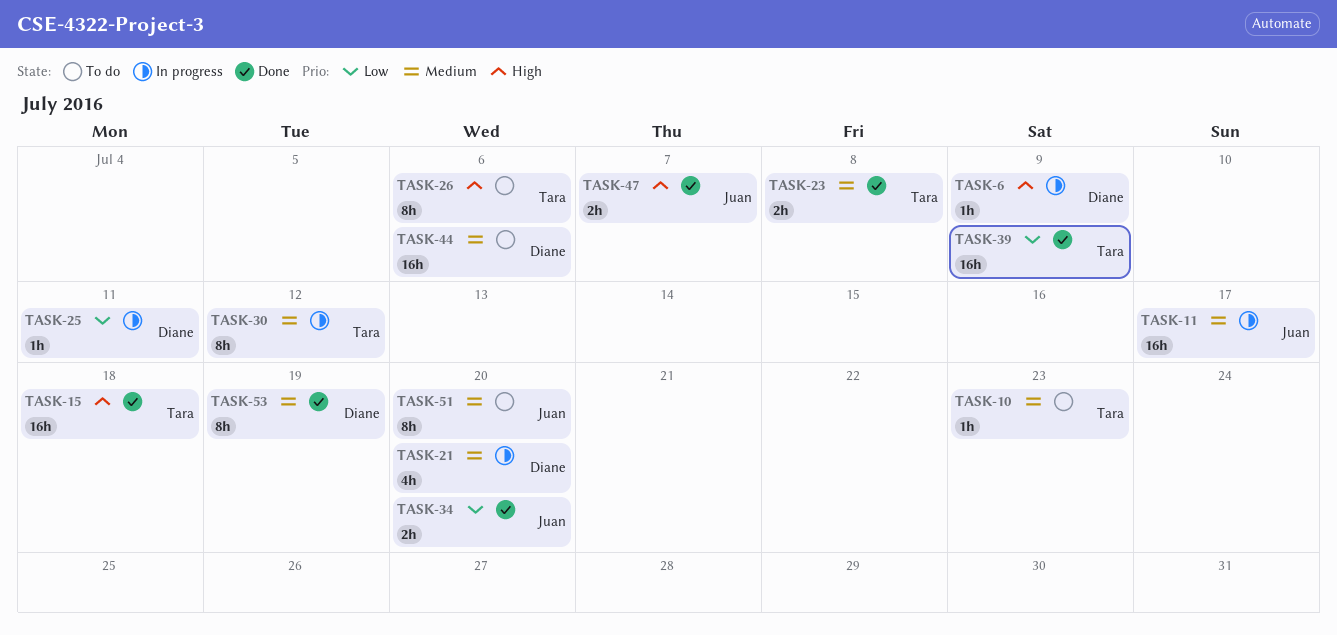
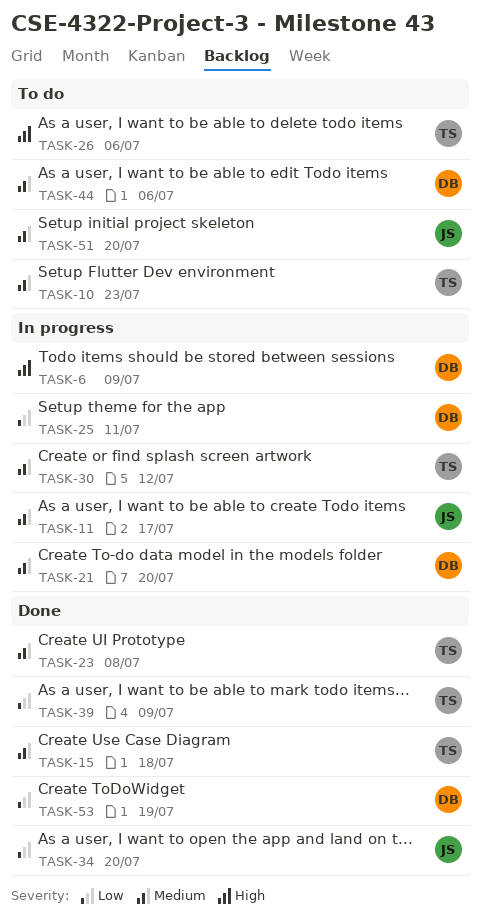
TASK-15, priority: High -> Medium
TASK-47: present -> none
TASK-53, priority: Medium -> Low

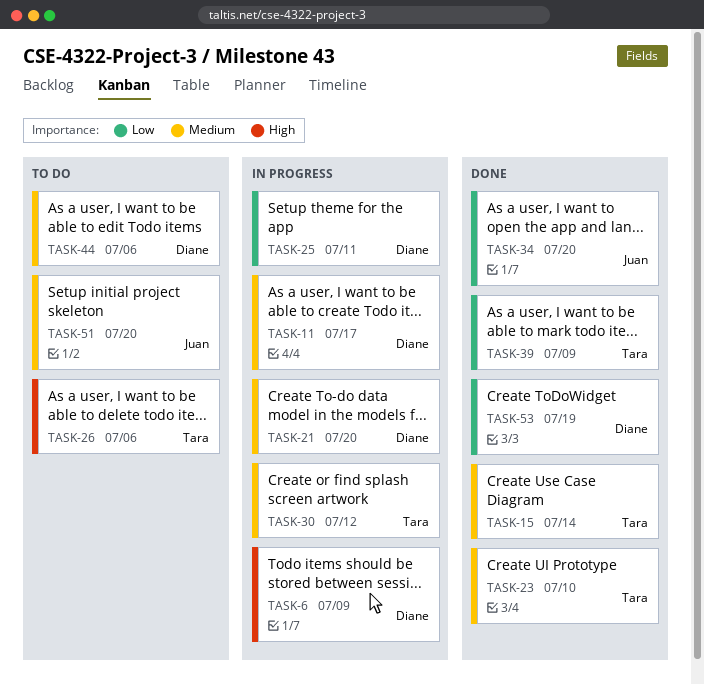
TASK-10: present -> none
TASK-11, owner: Juan -> Diane
TASK-15, due: Jul 18 -> Jul 14
TASK-23, due: Jul 8 -> Jul 10

